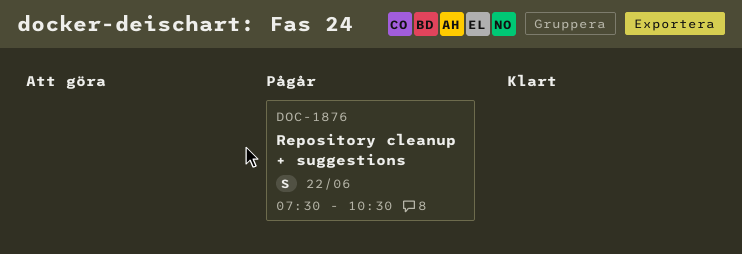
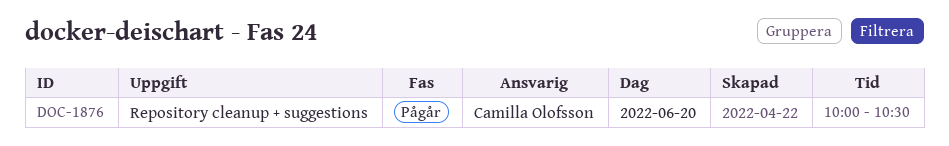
DOC-1876, day: Jun 22 -> Jun 20
DOC-1876, begins: 07:30 -> 10:00

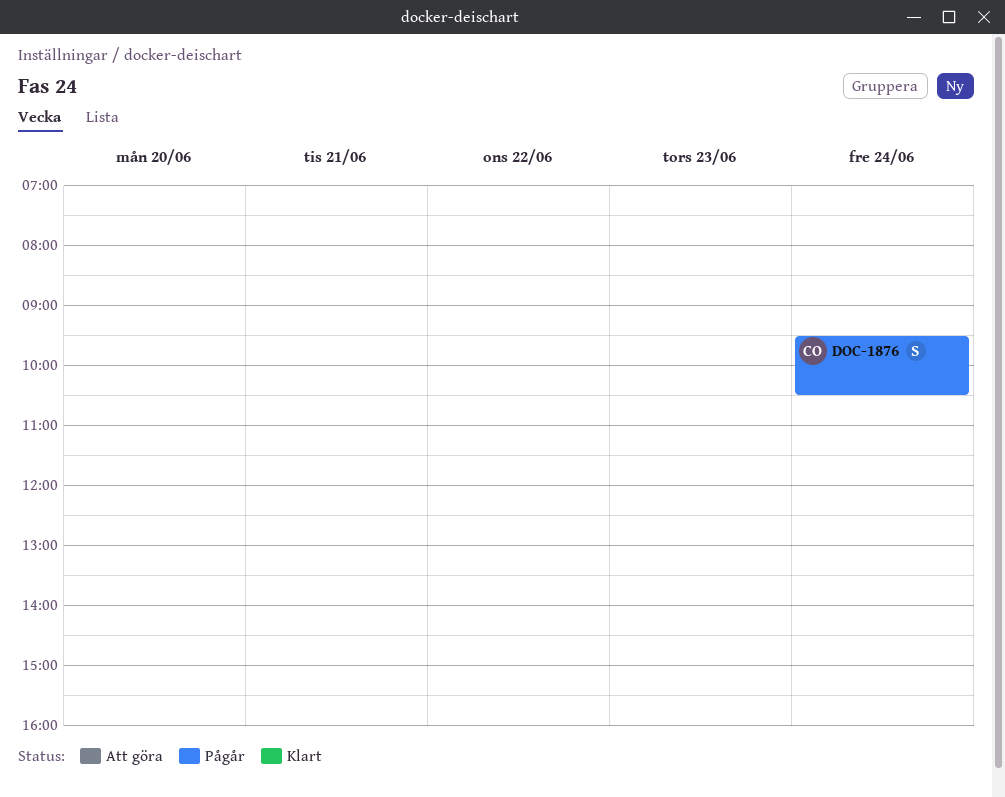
DOC-1876, day: Jun 20 -> Jun 24
DOC-1876, begins: 10:00 -> 09:30

